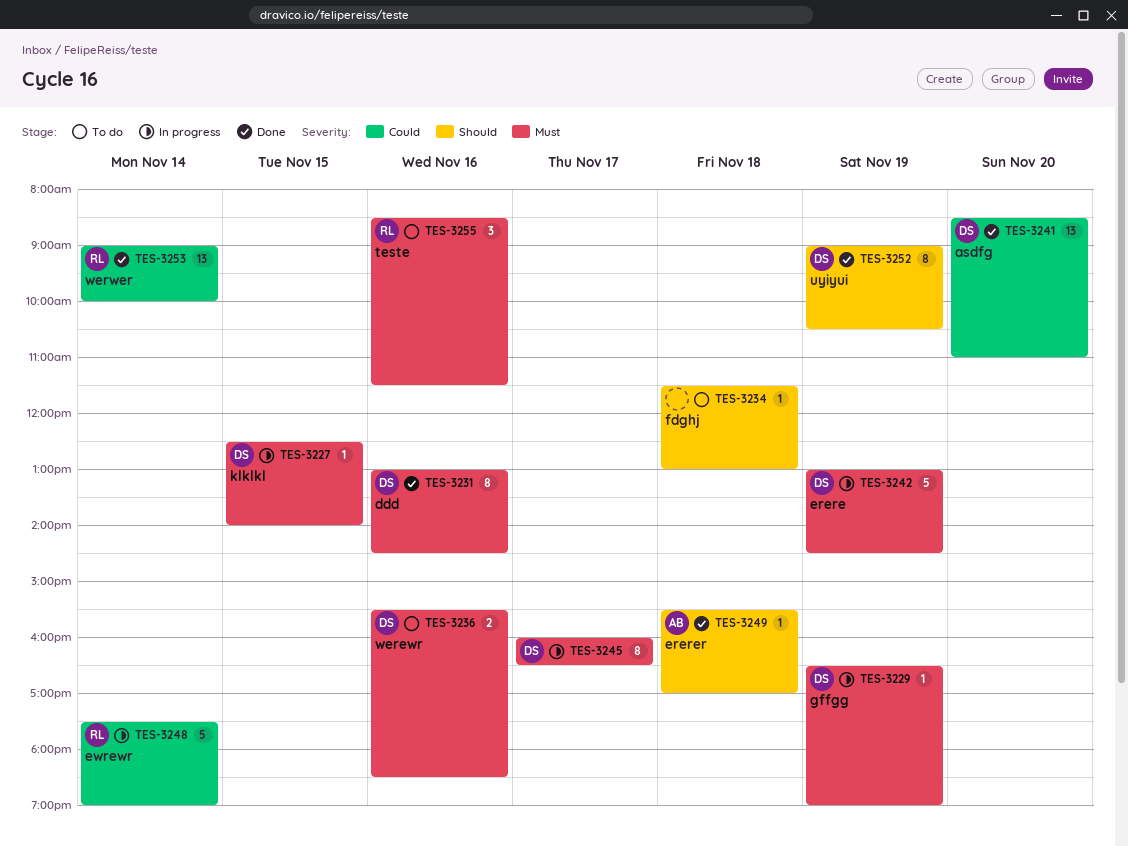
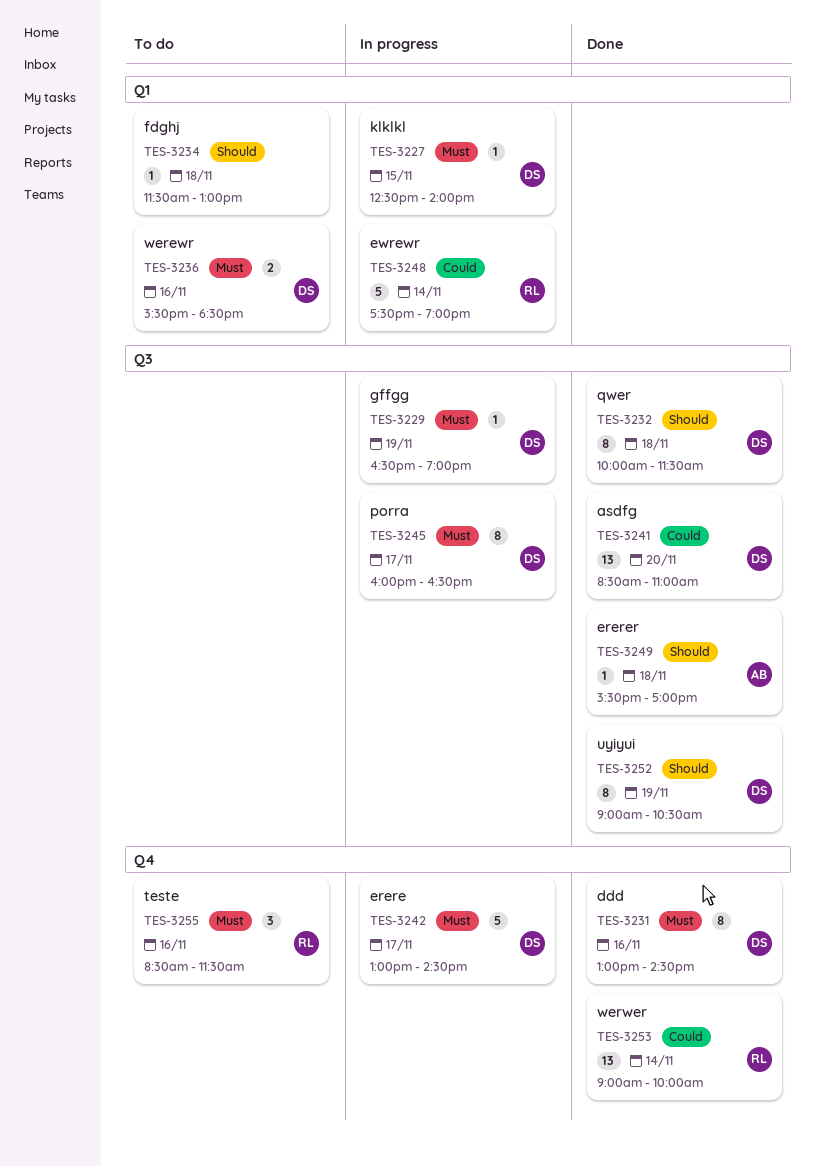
TES-3232: none -> present
TES-3242, day: Nov 19 -> Nov 17

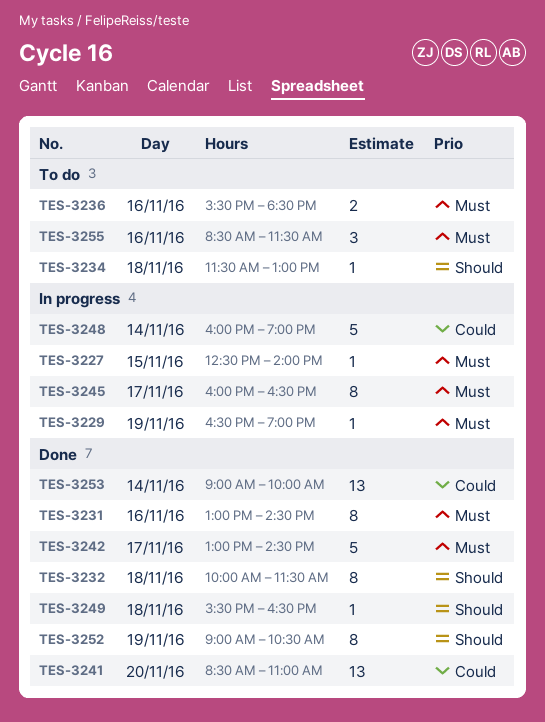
TES-3242, status: In progress -> Done
TES-3248, begins: 17:30 -> 16:00
TES-3249, ends: 17:00 -> 16:30

